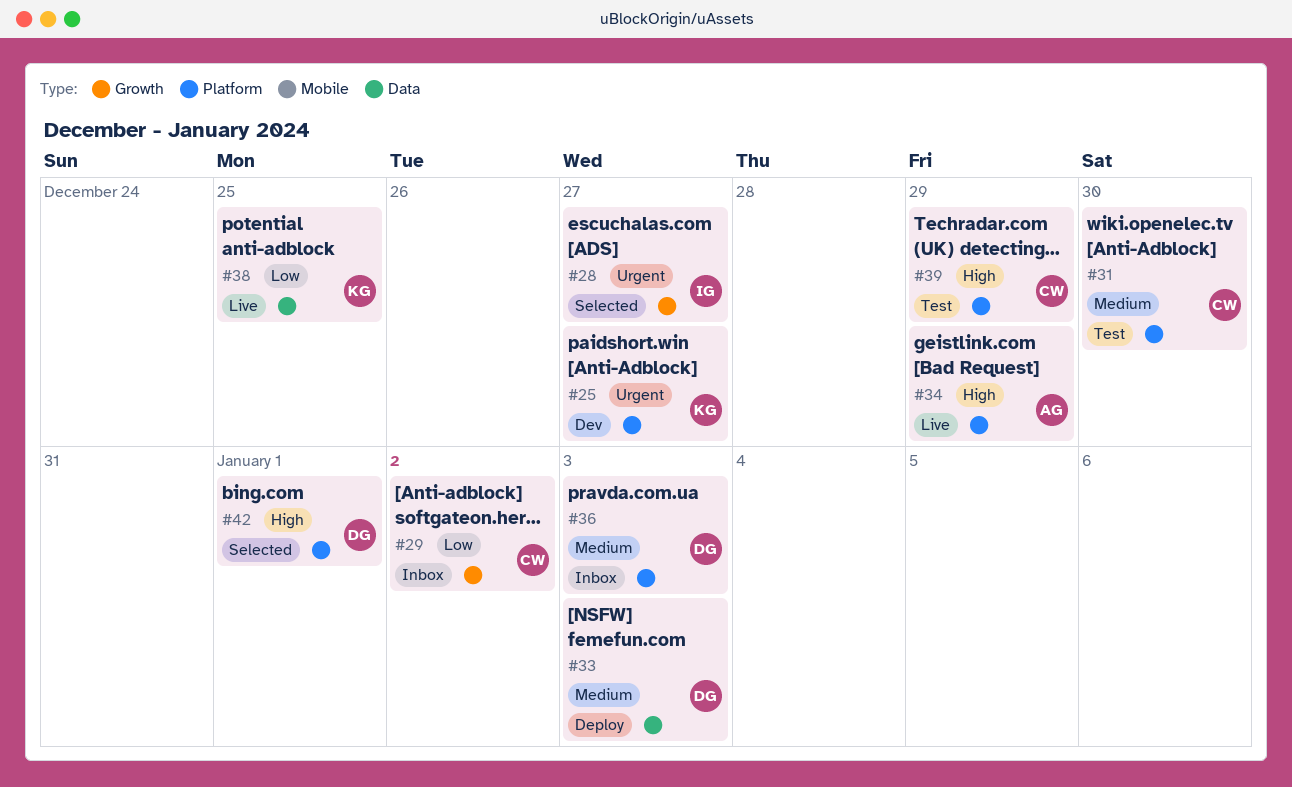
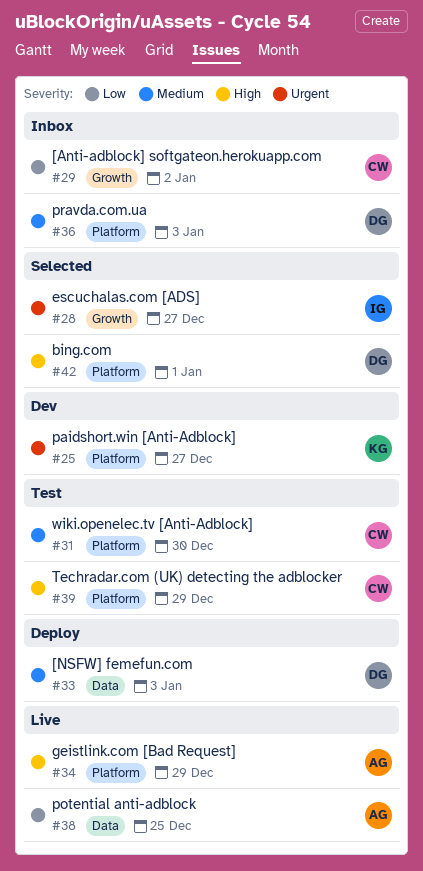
#38, owner: KG -> AG

